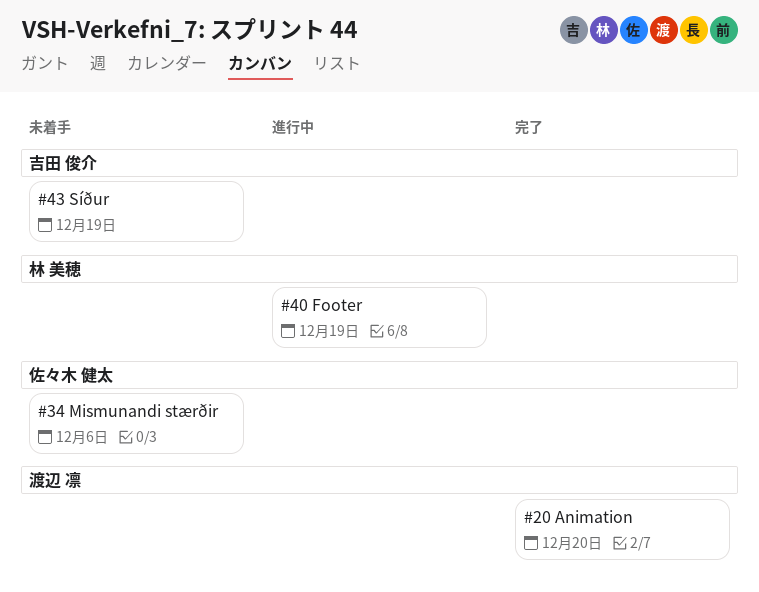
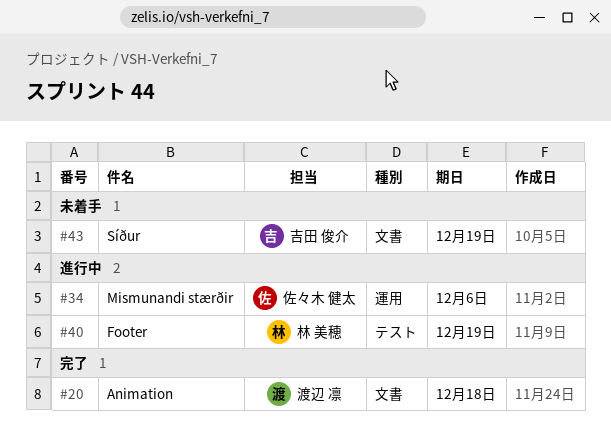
#20, due: Dec 20 -> Dec 18
#34, status: 未着手 -> 進行中

